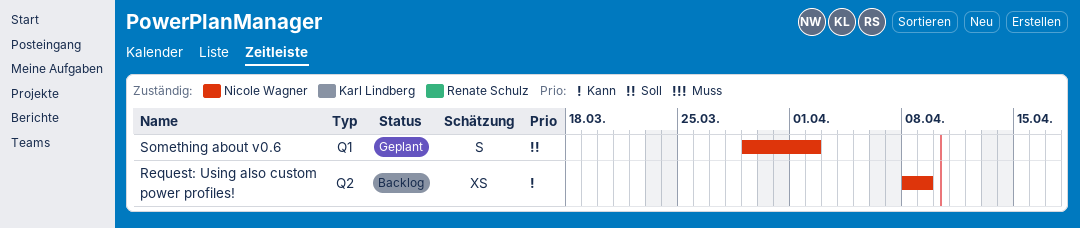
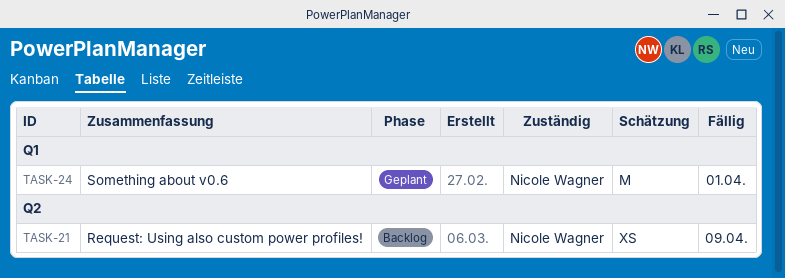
Something about v0.6, estimate: S -> M
Something about v0.6, due: Apr 2 -> Apr 1

